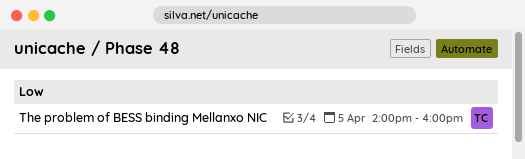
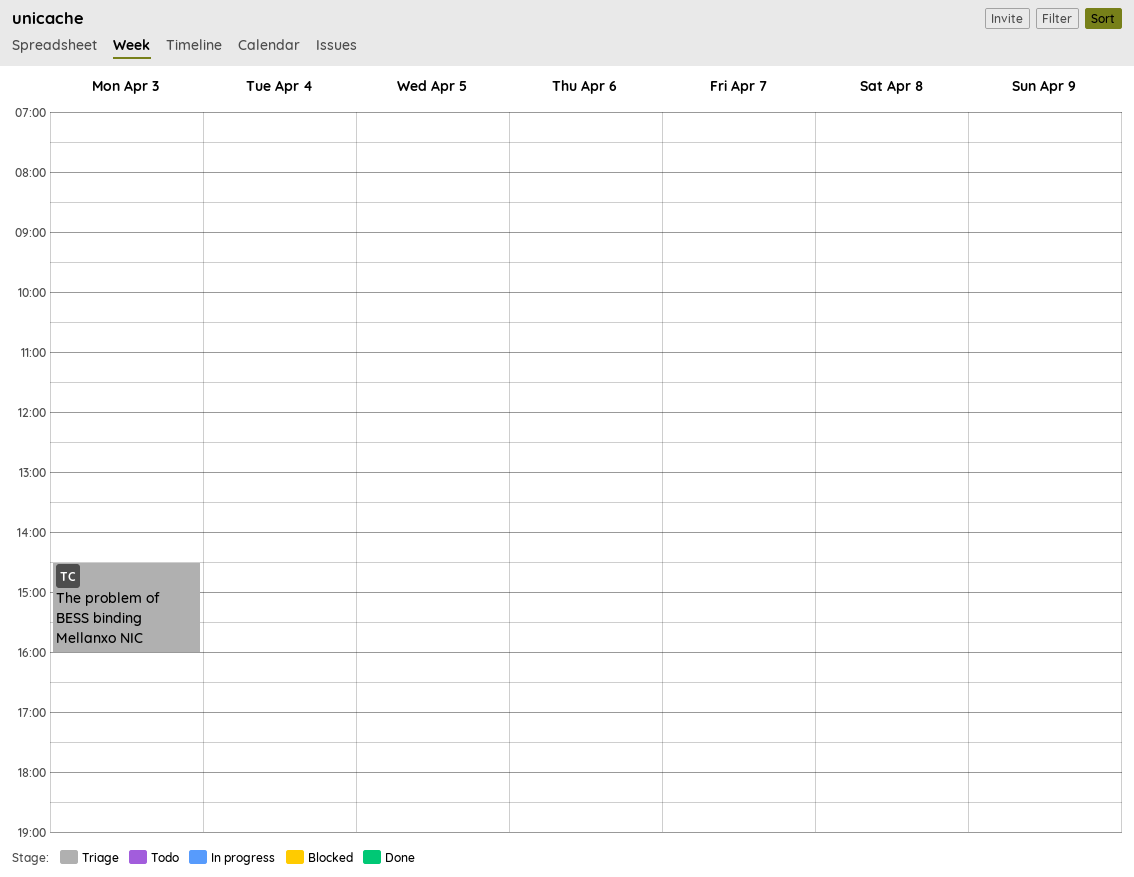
The problem of BESS binding Mellanxo NIC, day: Apr 5 -> Apr 3
The problem of BESS binding Mellanxo NIC, begins: 14:00 -> 14:30

